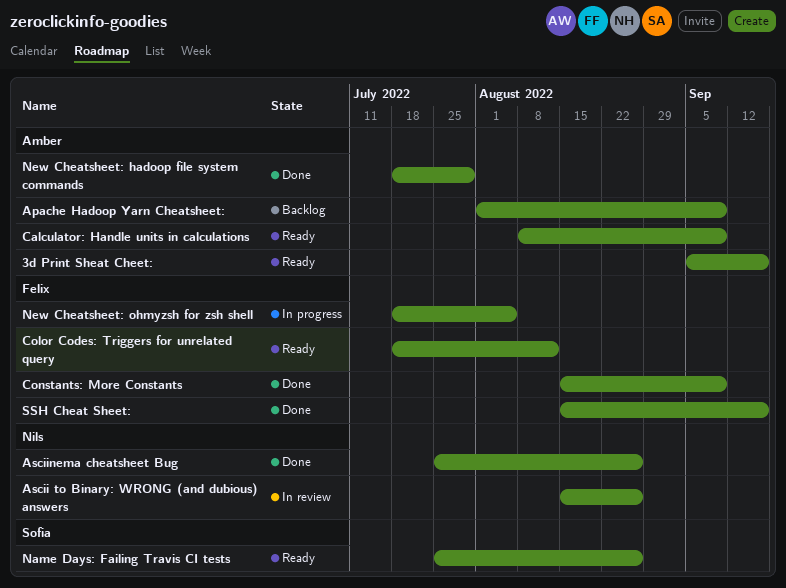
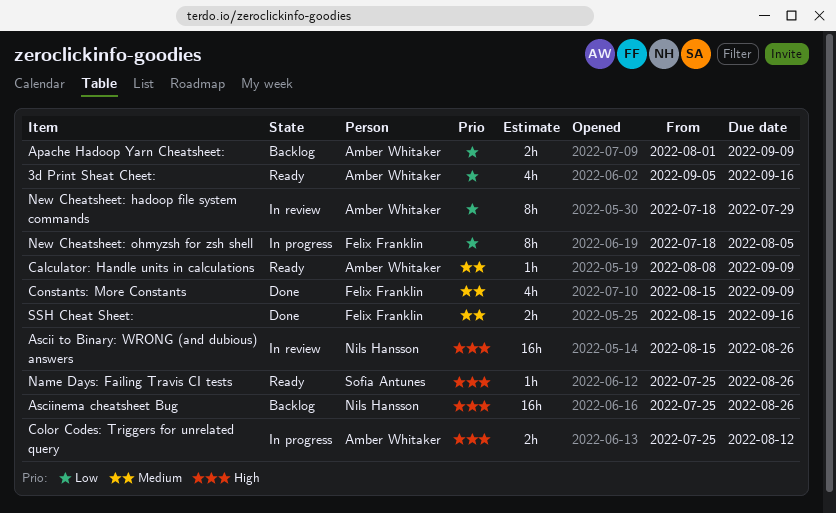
Asciinema cheatsheet Bug, status: Done -> Backlog
Color Codes: Triggers for unrelated query, status: Ready -> In progress
Color Codes: Triggers for unrelated query, owner: Felix Franklin -> Amber Whitaker
Color Codes: Triggers for unrelated query, start: Jul 18 -> Jul 25
New Cheatsheet: hadoop file system commands, status: Done -> In review

